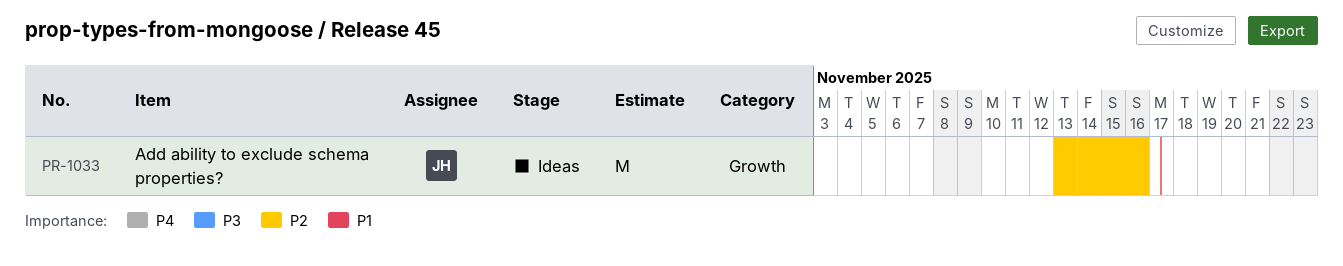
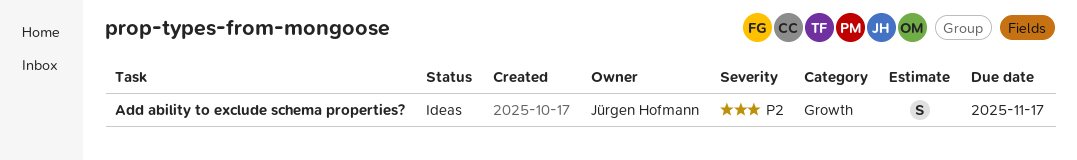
Add ability to exclude schema properties?, estimate: M -> S
Add ability to exclude schema properties?, due: Nov 16 -> Nov 17

